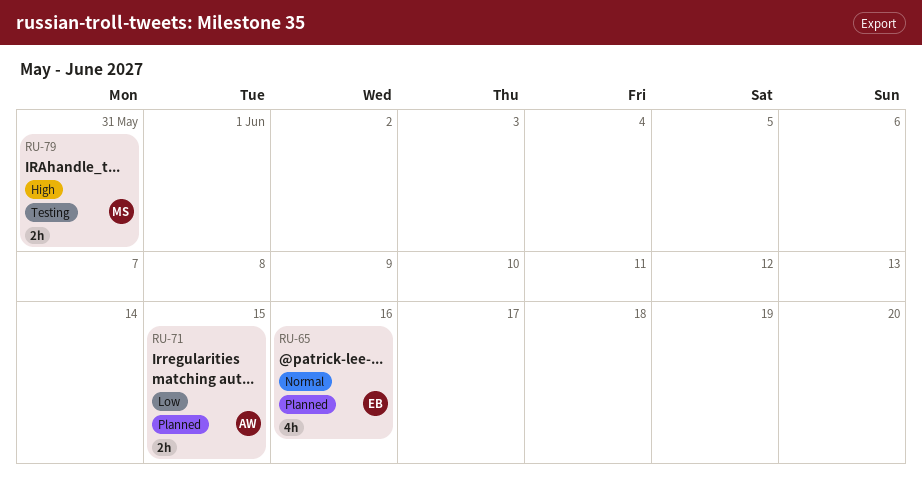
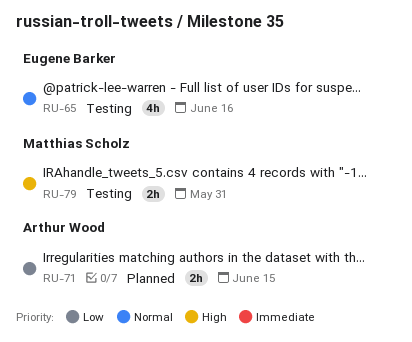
RU-65, status: Planned -> Testing

